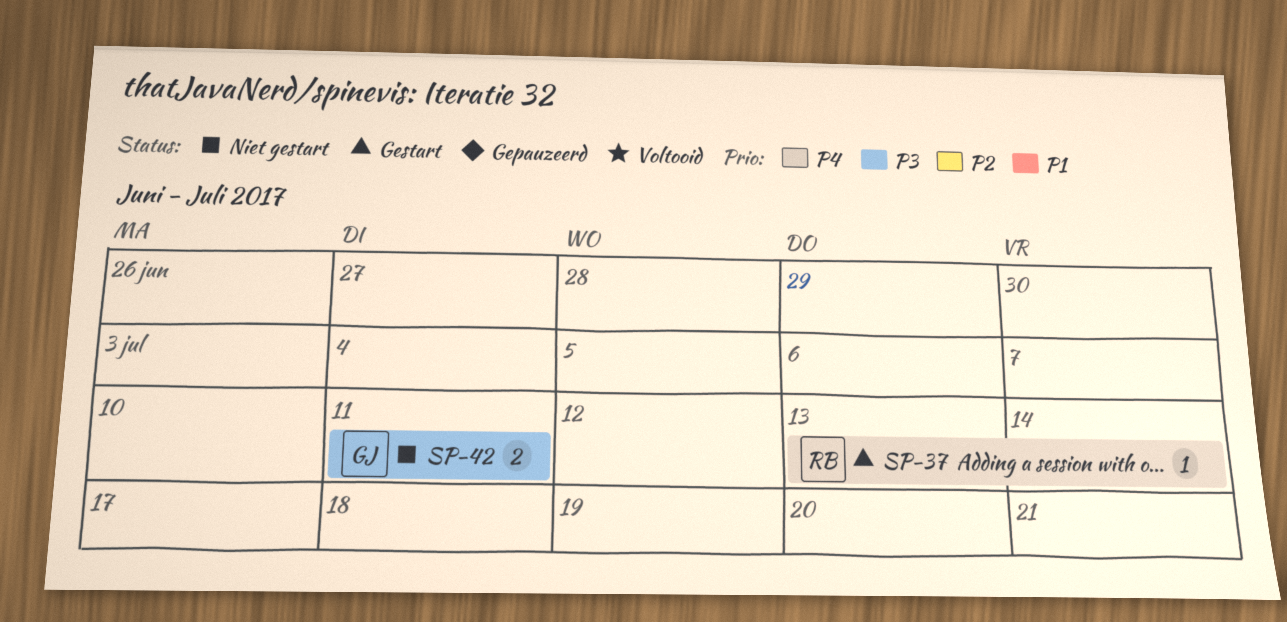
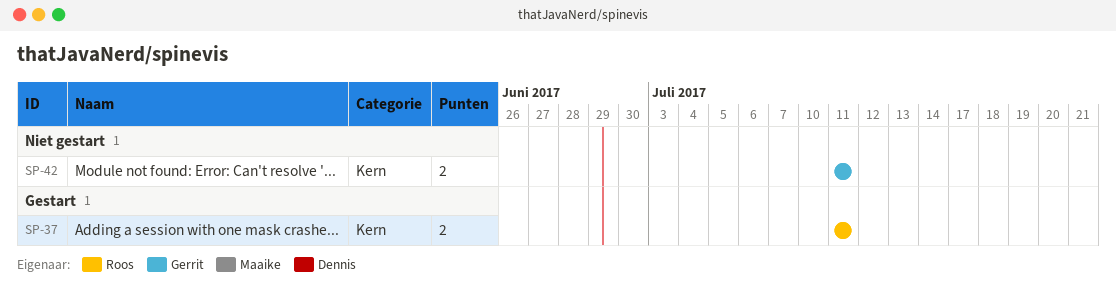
SP-37, estimate: 1 -> 2
SP-37, start: Jul 13 -> Jul 11
SP-37, due: Jul 14 -> Jul 11

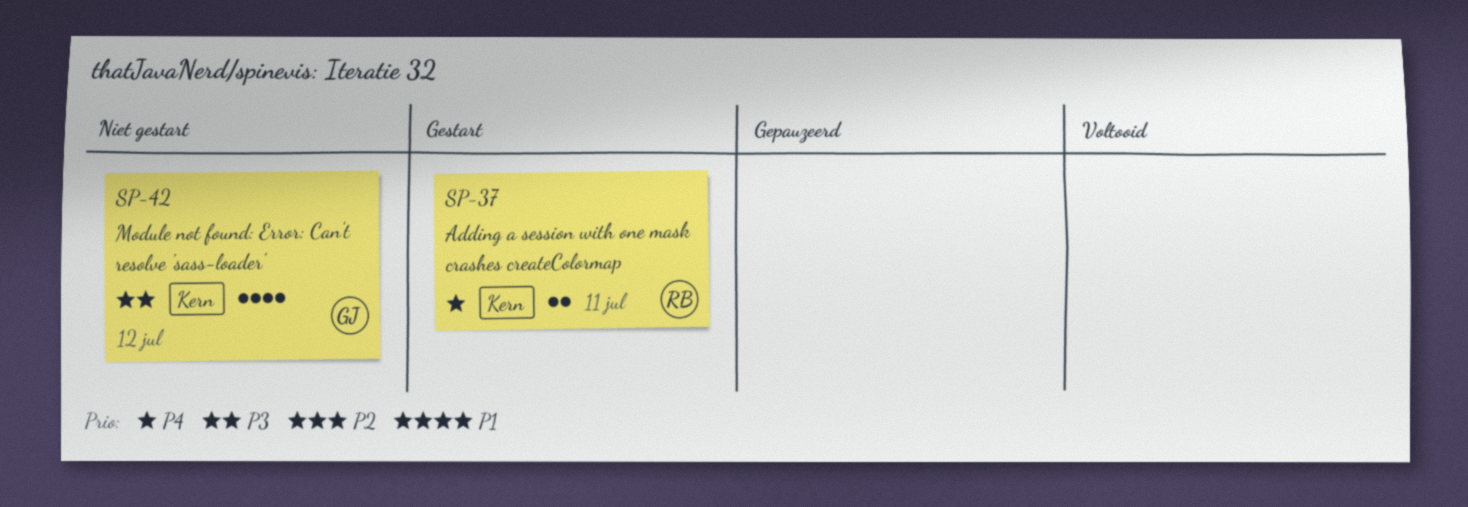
SP-42, estimate: 2 -> 4
SP-42, due: Jul 11 -> Jul 12

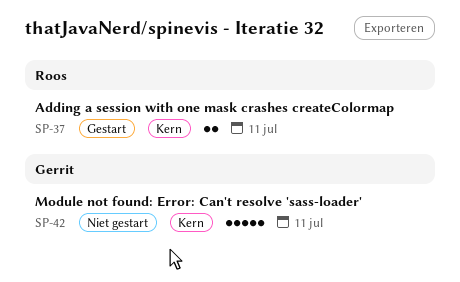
SP-42, estimate: 4 -> 5
SP-42, due: Jul 12 -> Jul 11

